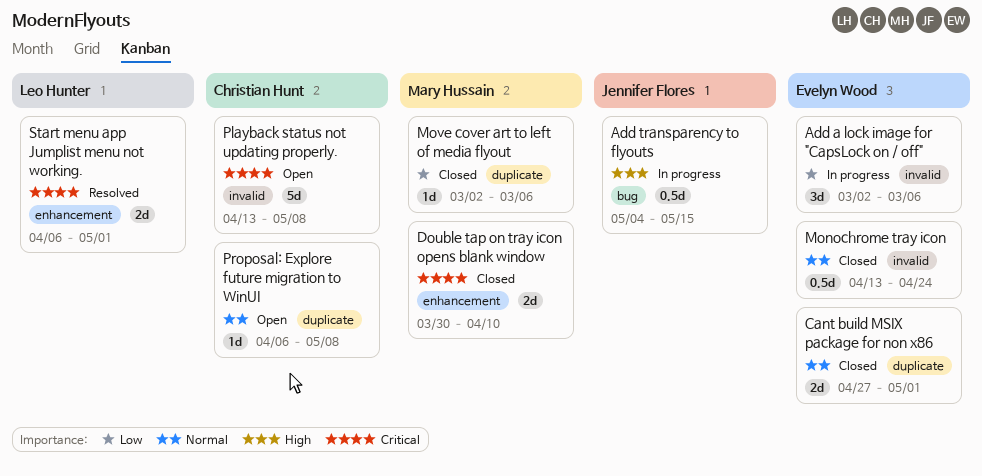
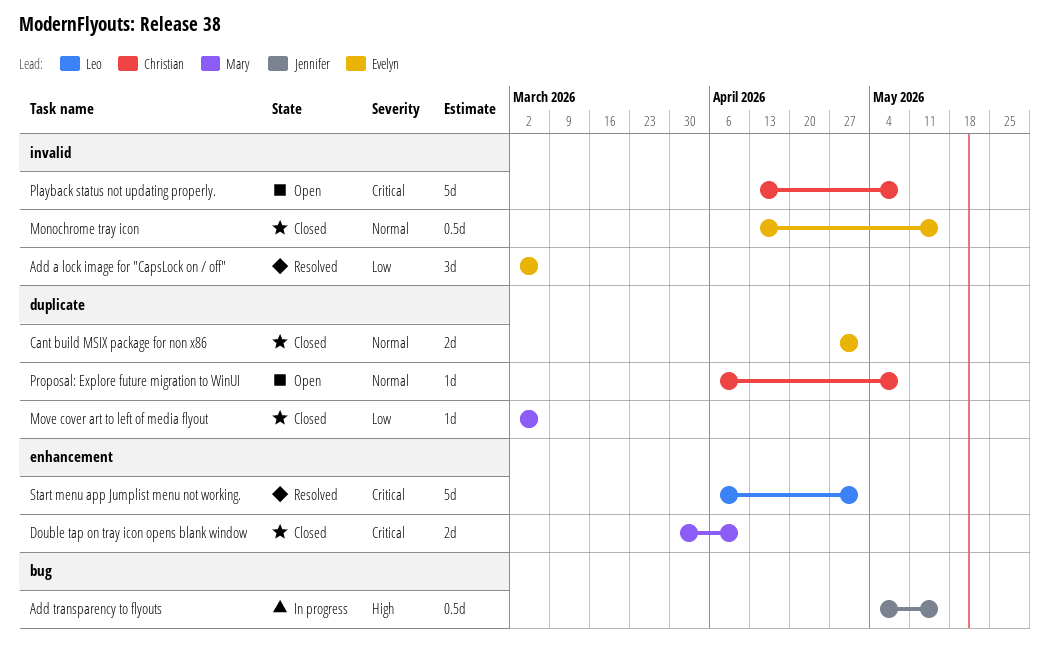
Add a lock image for "CapsLock on / off", status: In progress -> Resolved
Monochrome tray icon, due: Apr 24 -> May 15
Start menu app Jumplist menu not working., estimate: 2d -> 5d

